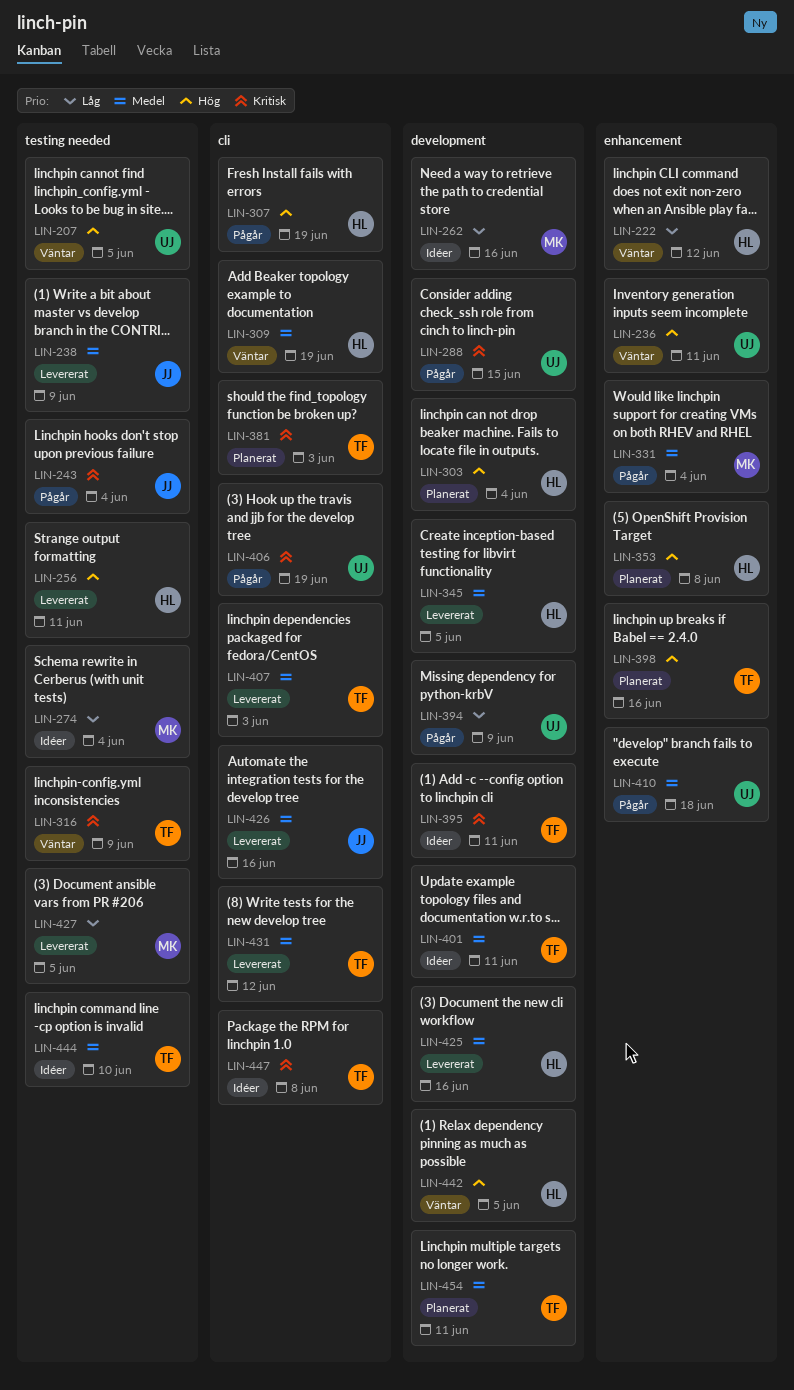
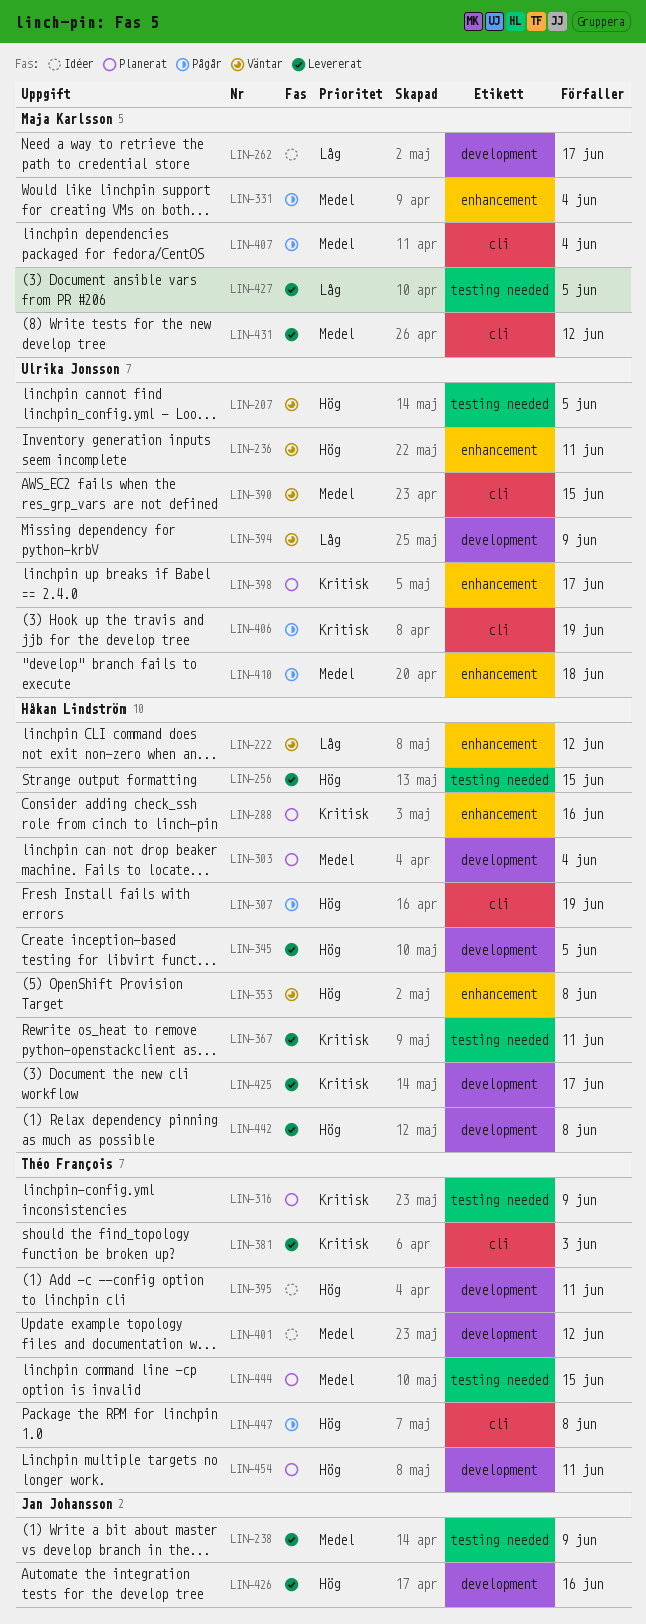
LIN-243: present -> none
LIN-256, due: Jun 11 -> Jun 15
LIN-262, due: Jun 16 -> Jun 17
LIN-274: present -> none
LIN-288, status: Pågår -> Planerat
LIN-288, owner: Ulrika Jonsson -> Håkan Lindström
LIN-288, label: development -> enhancement
LIN-288, due: Jun 15 -> Jun 16
LIN-303, priority: Hög -> Medel
LIN-309: present -> none
LIN-316, status: Väntar -> Planerat
LIN-345, priority: Medel -> Hög
LIN-353, status: Planerat -> Väntar
LIN-367: none -> present
LIN-381, status: Planerat -> Levererat
LIN-390: none -> present
LIN-394, status: Pågår -> Väntar
LIN-395, priority: Kritisk -> Hög
LIN-398, owner: Théo François -> Ulrika Jonsson
LIN-398, priority: Hög -> Kritisk
LIN-398, due: Jun 16 -> Jun 17
LIN-401, due: Jun 11 -> Jun 12
LIN-407, status: Levererat -> Pågår
LIN-407, owner: Théo François -> Maja Karlsson
LIN-407, due: Jun 3 -> Jun 4
LIN-425, priority: Medel -> Kritisk
LIN-425, due: Jun 16 -> Jun 17
LIN-426, priority: Medel -> Hög
LIN-426, label: cli -> development
LIN-431, owner: Théo François -> Maja Karlsson
LIN-442, status: Väntar -> Levererat
LIN-442, due: Jun 5 -> Jun 8
LIN-444, status: Idéer -> Planerat
LIN-444, due: Jun 10 -> Jun 15
LIN-447, status: Idéer -> Pågår
LIN-447, priority: Kritisk -> Hög
LIN-454, priority: Medel -> Hög

